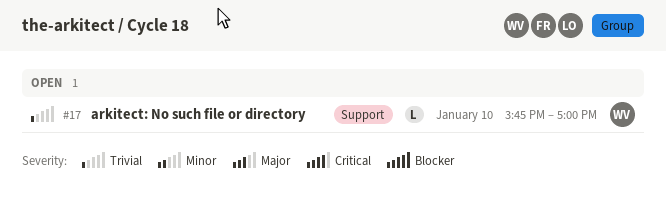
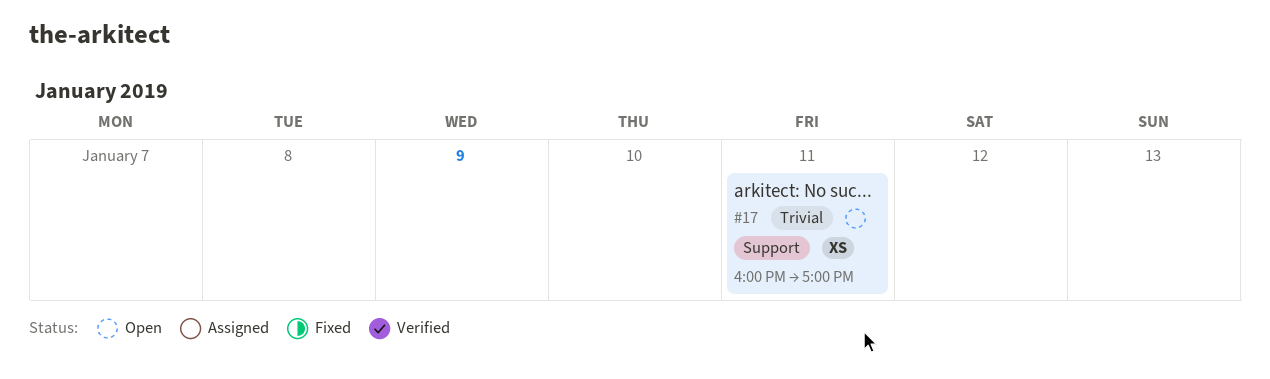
#17, estimate: L -> XS
#17, day: Jan 10 -> Jan 11
#17, begins: 15:45 -> 16:00

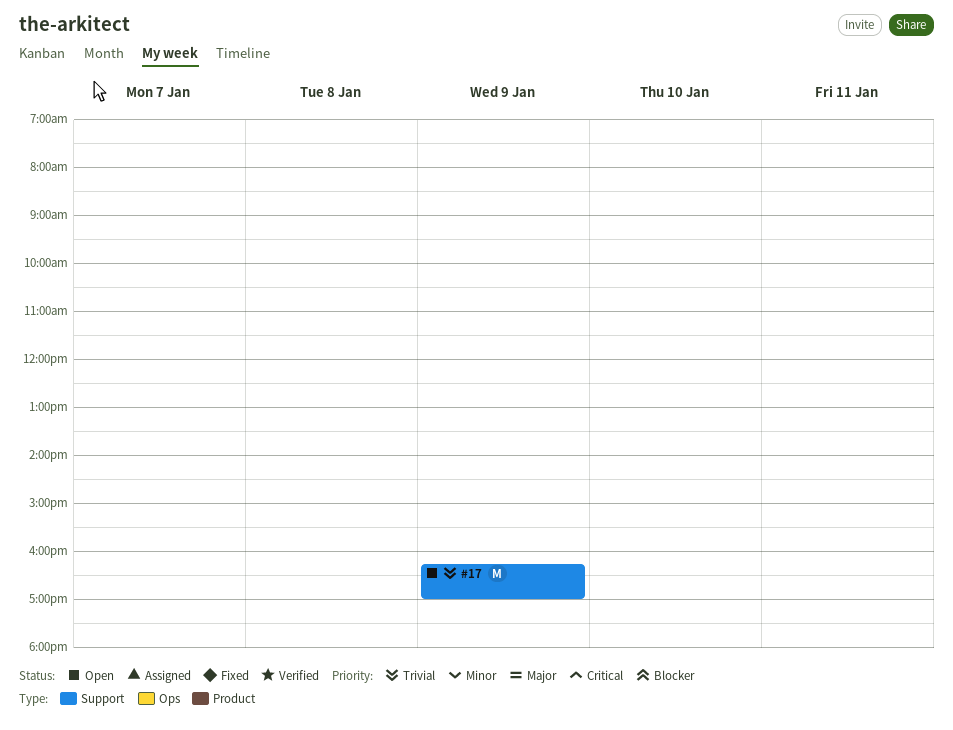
#17, estimate: XS -> M
#17, day: Jan 11 -> Jan 9
#17, begins: 16:00 -> 16:15

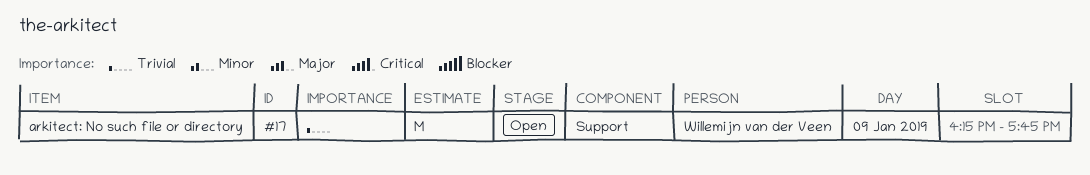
#17, ends: 17:00 -> 17:45

